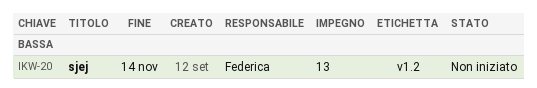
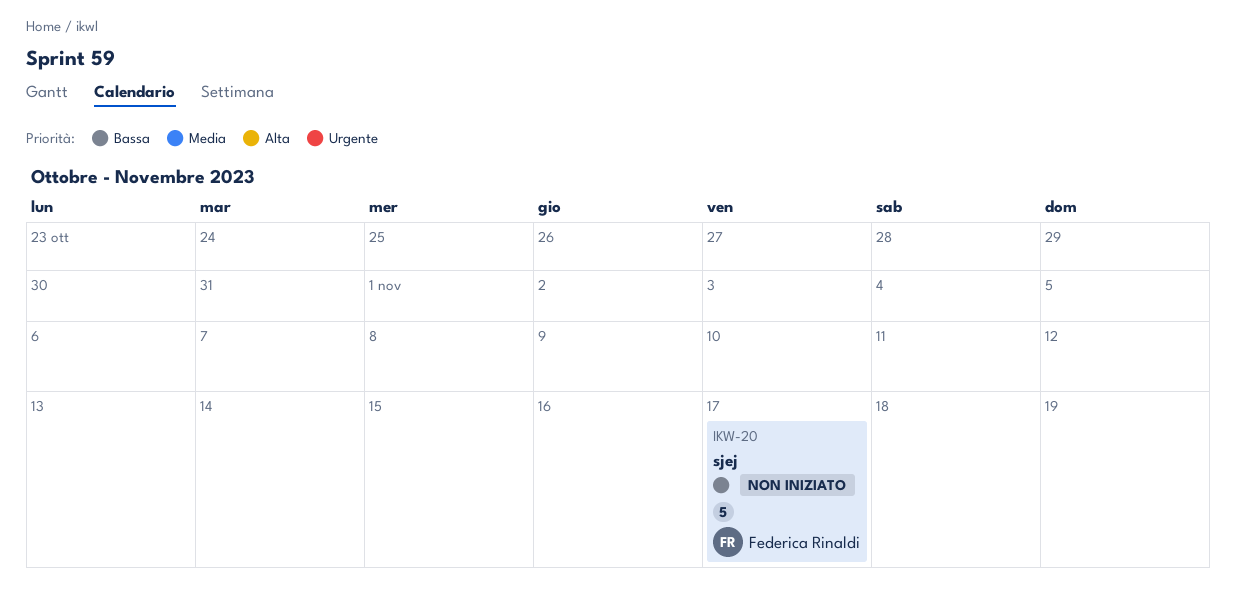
IKW-20, estimate: 13 -> 5
IKW-20, due: Nov 14 -> Nov 17

